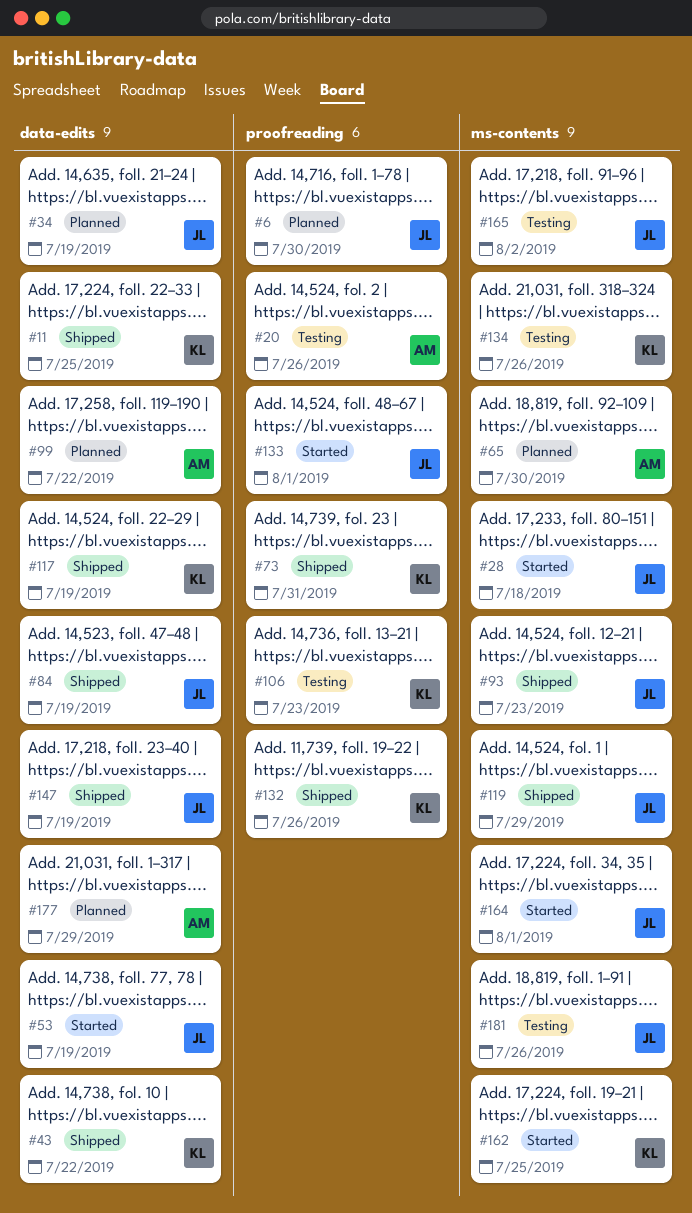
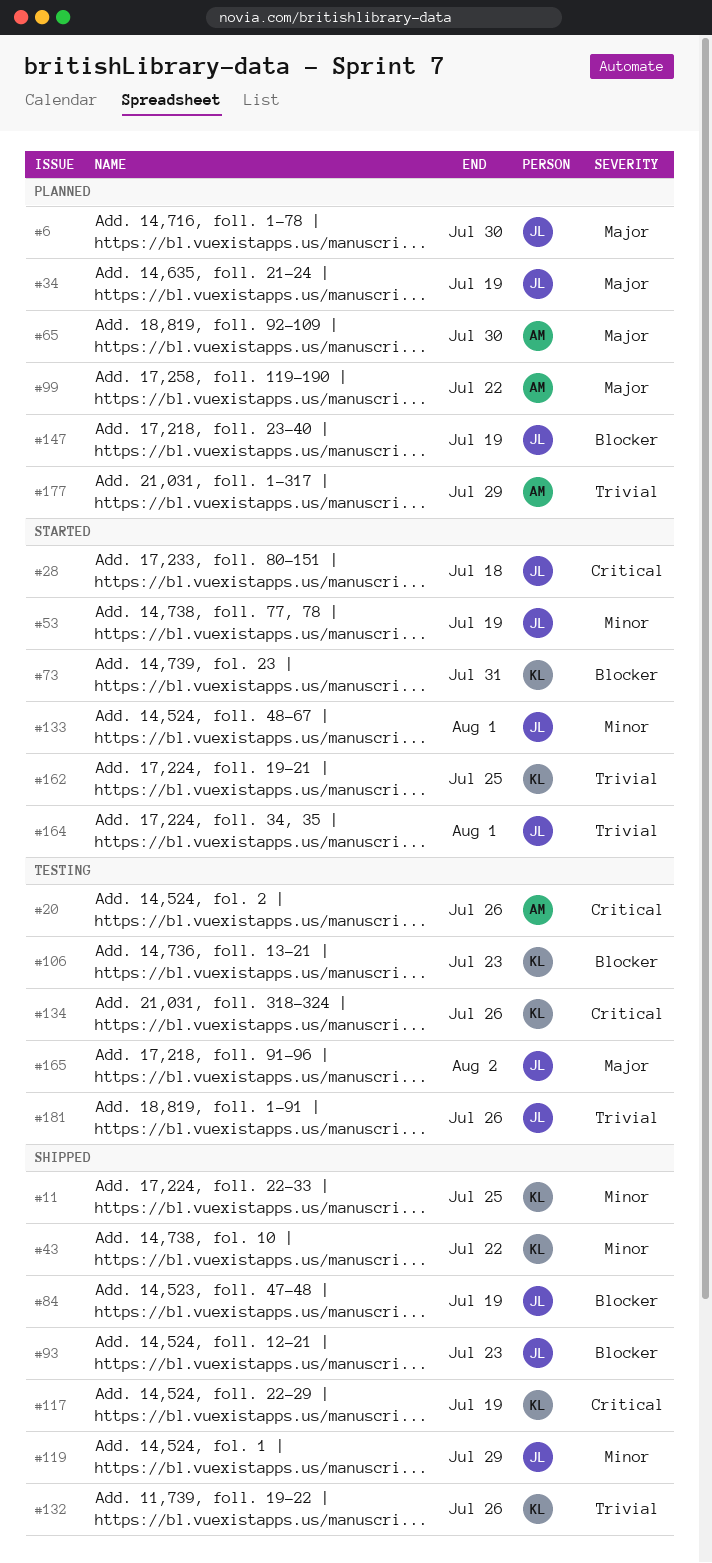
#73, status: Shipped -> Started
#147, status: Shipped -> Planned

